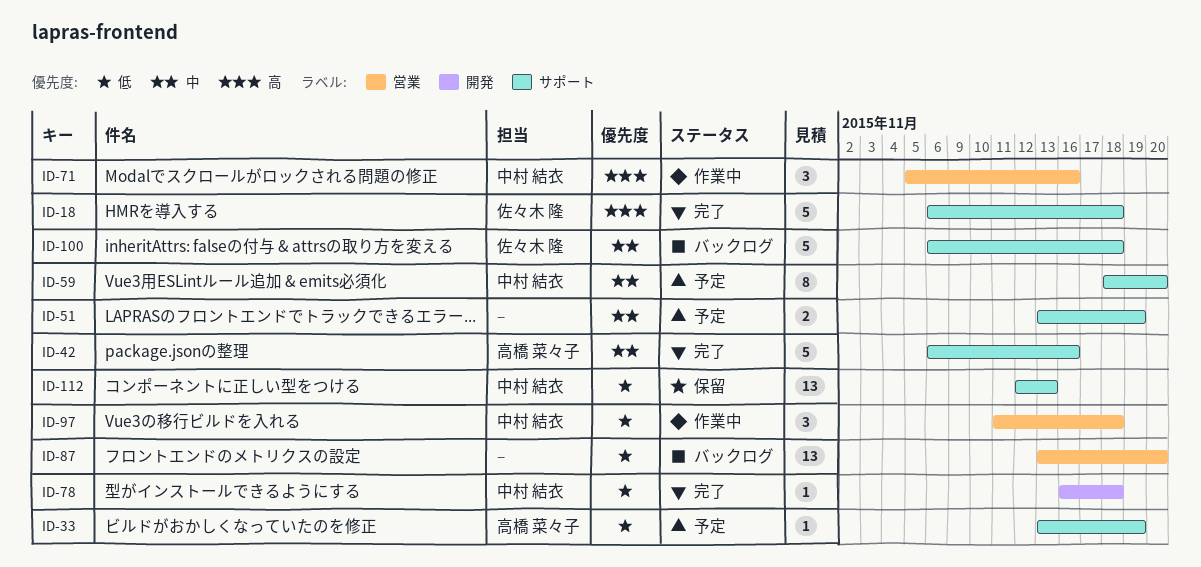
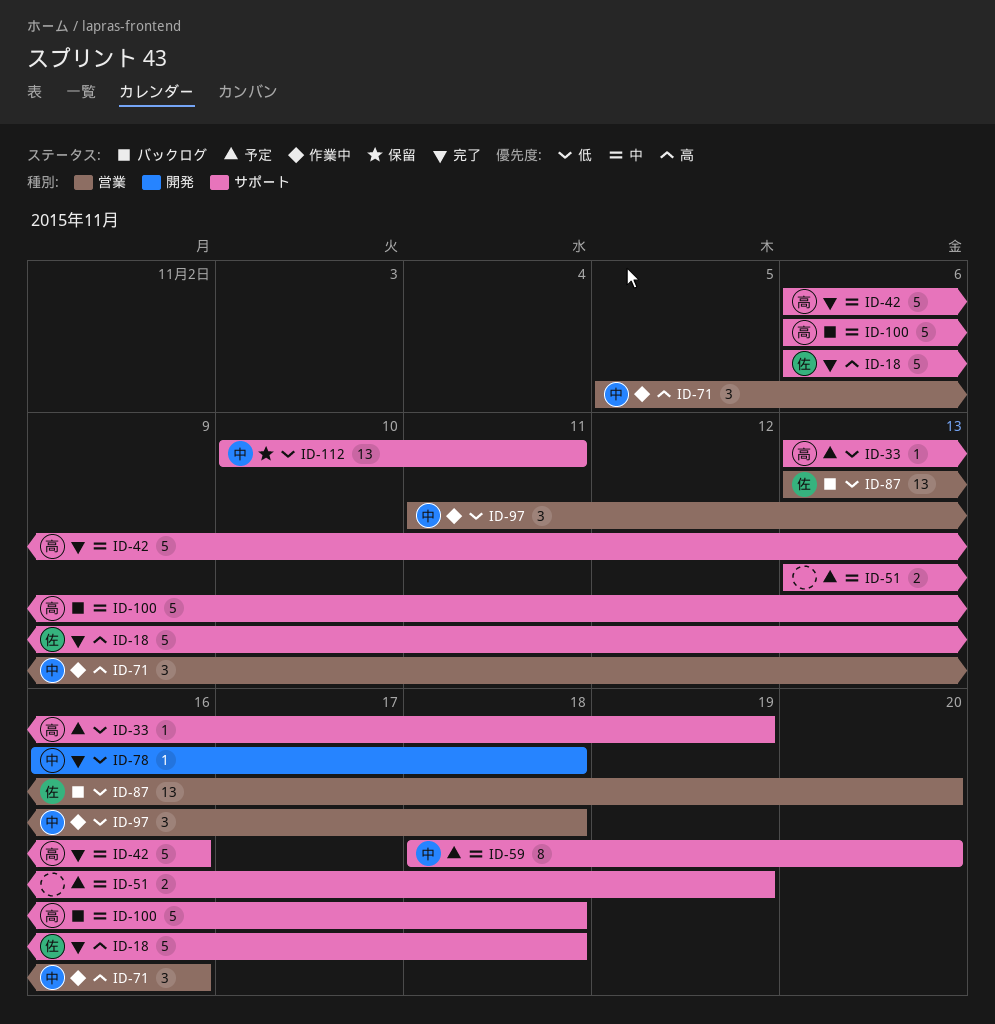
ID-87, owner: none -> 佐々木 隆
ID-100, owner: 佐々木 隆 -> 高橋 菜々子
ID-112, start: Nov 12 -> Nov 10
ID-112, due: Nov 13 -> Nov 11

